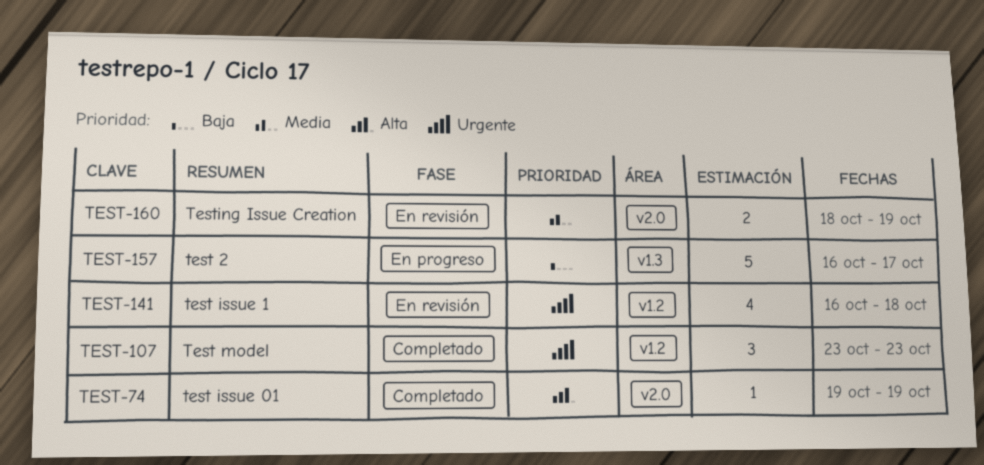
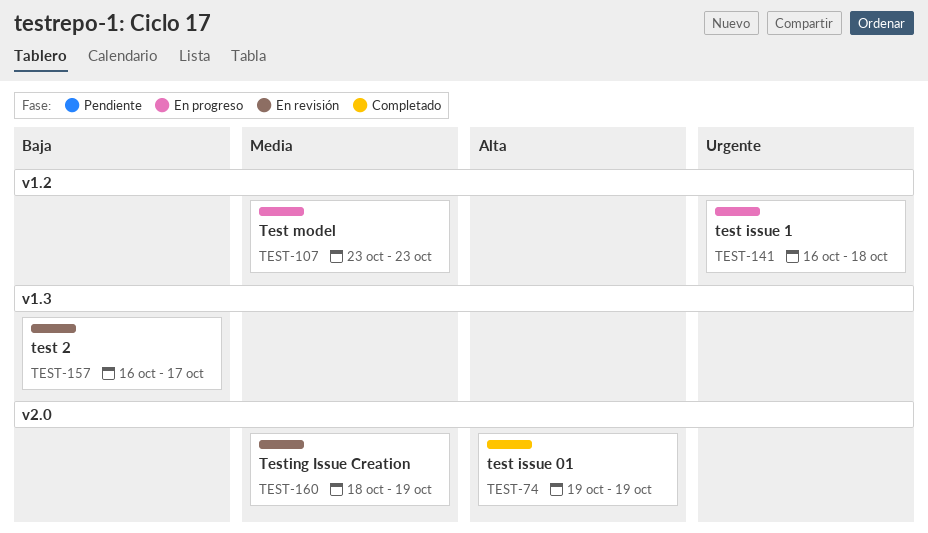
TEST-107, status: Completado -> En progreso
TEST-107, priority: Urgente -> Media
TEST-141, status: En revisión -> En progreso
TEST-157, status: En progreso -> En revisión

